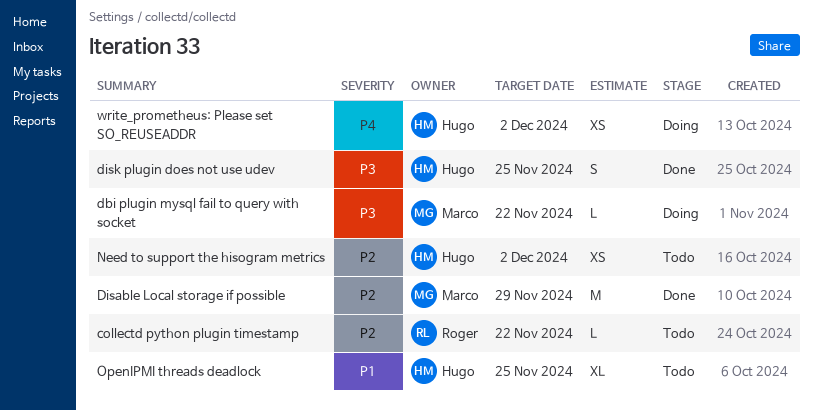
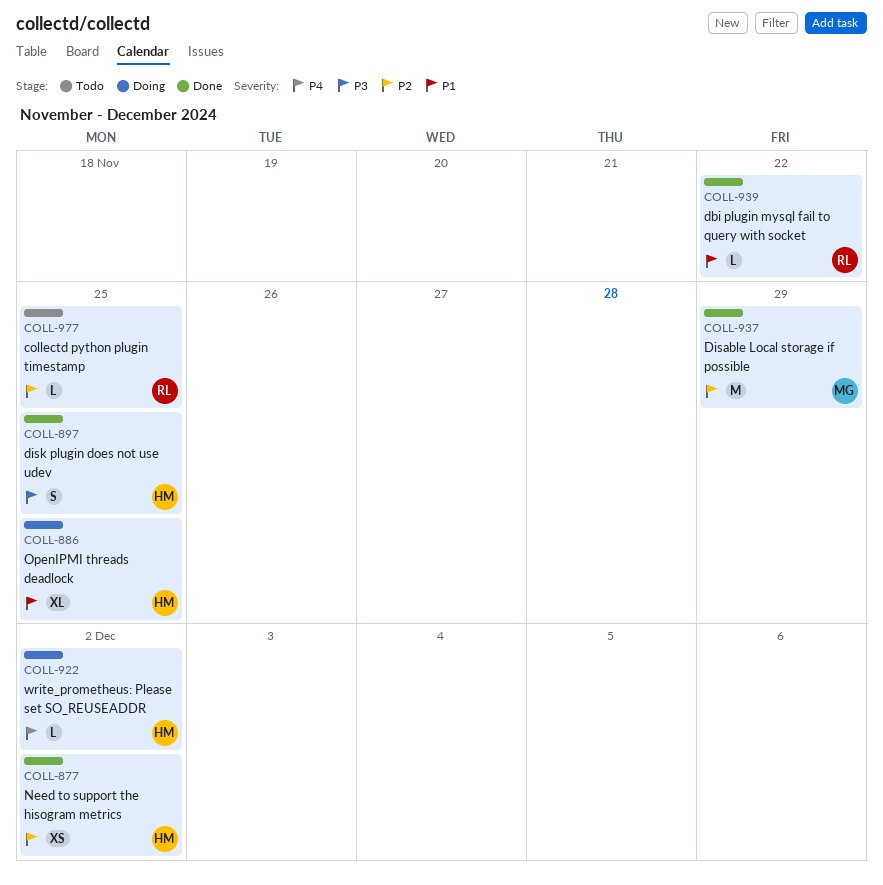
collectd python plugin timestamp, due: Nov 22 -> Nov 25
dbi plugin mysql fail to query with socket, status: Doing -> Done
dbi plugin mysql fail to query with socket, owner: Marco -> Roger
dbi plugin mysql fail to query with socket, priority: P3 -> P1
Need to support the hisogram metrics, status: Todo -> Done
OpenIPMI threads deadlock, status: Todo -> Doing
write_prometheus: Please set SO_REUSEADDR, estimate: XS -> L

